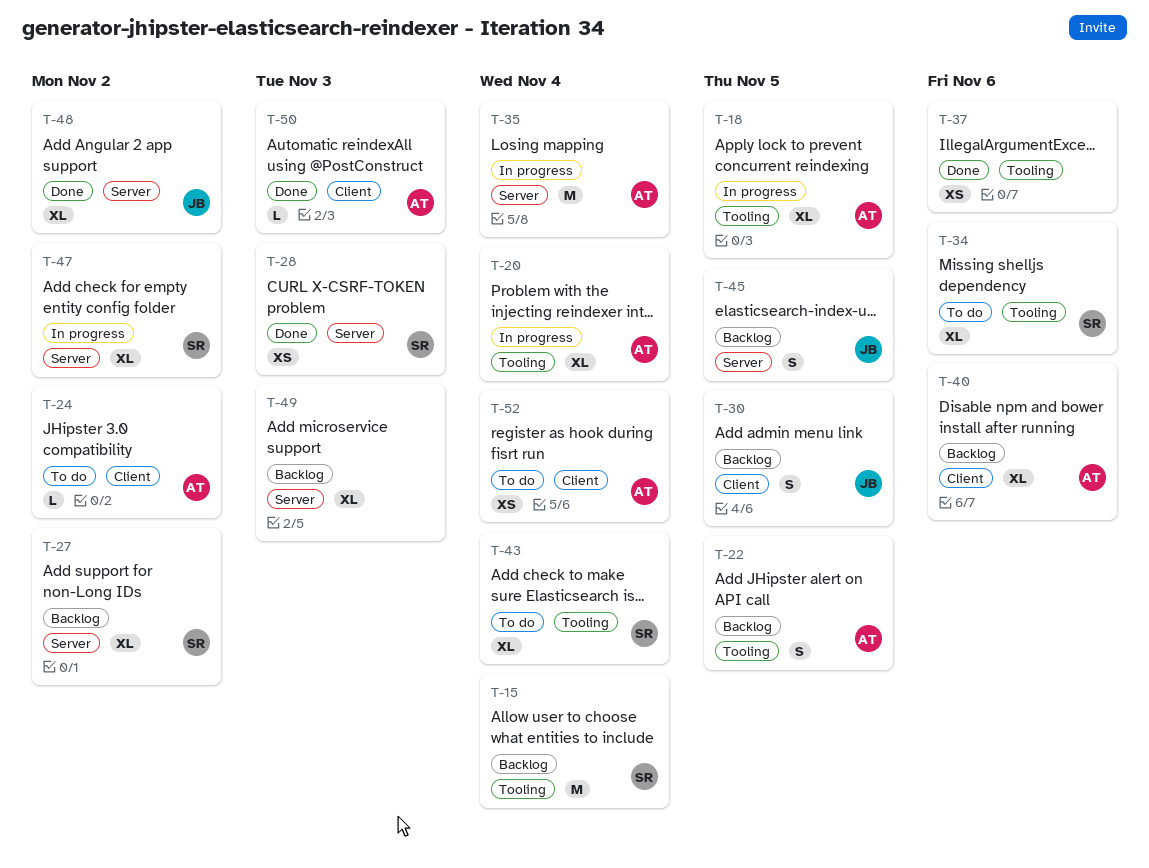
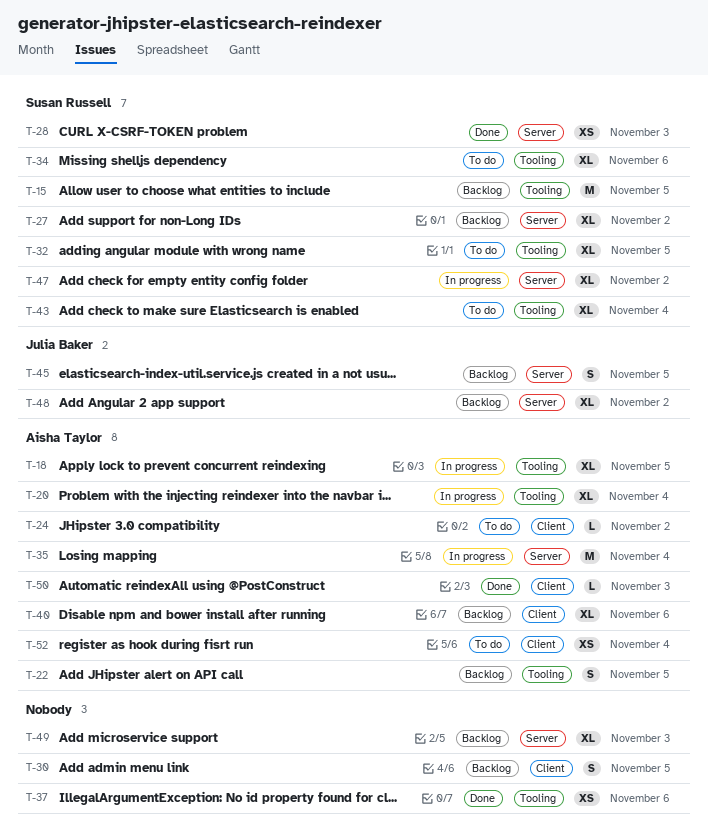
T-15, due: Nov 4 -> Nov 5
T-30, owner: Julia Baker -> none
T-32: none -> present
T-48, status: Done -> Backlog

